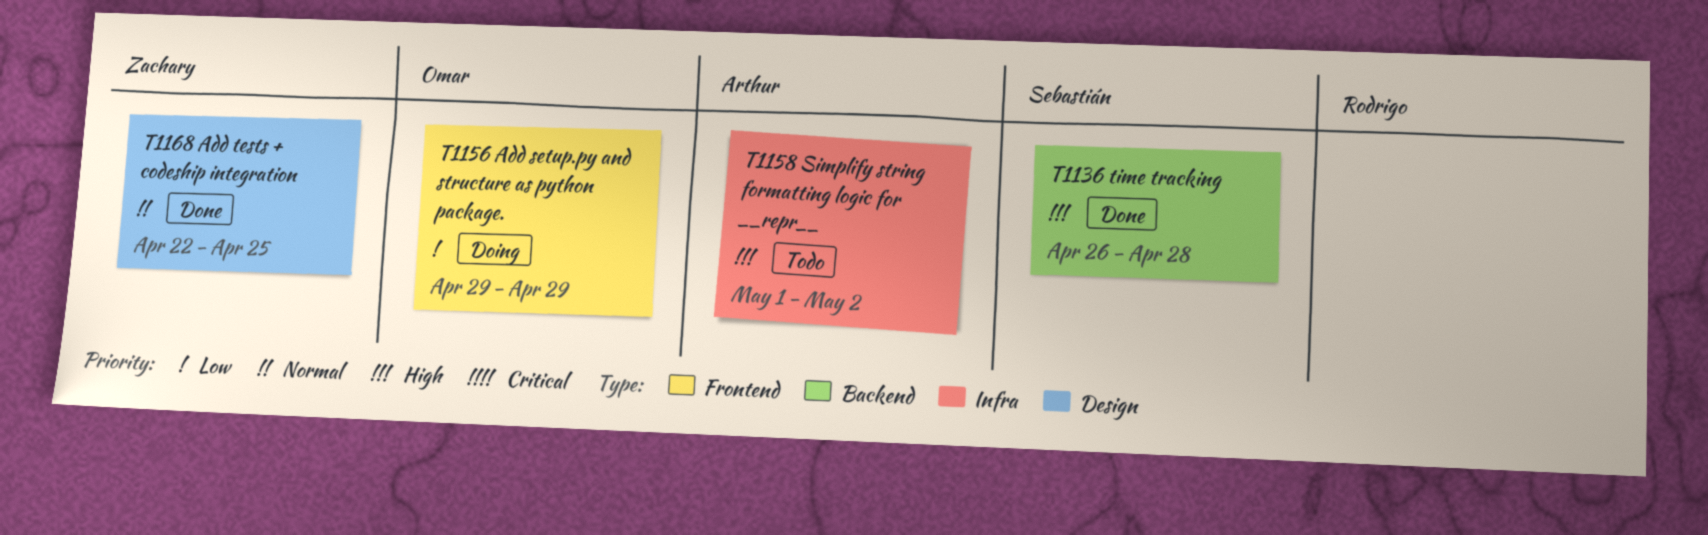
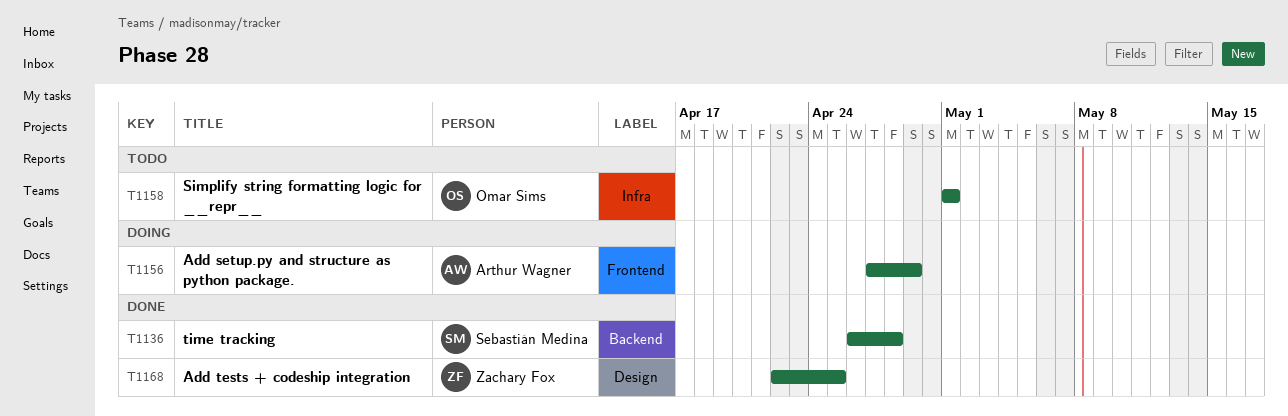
T1156, owner: Omar Sims -> Arthur Wagner
T1156, start: Apr 29 -> Apr 27
T1158, owner: Arthur Wagner -> Omar Sims
T1158, due: May 2 -> May 1

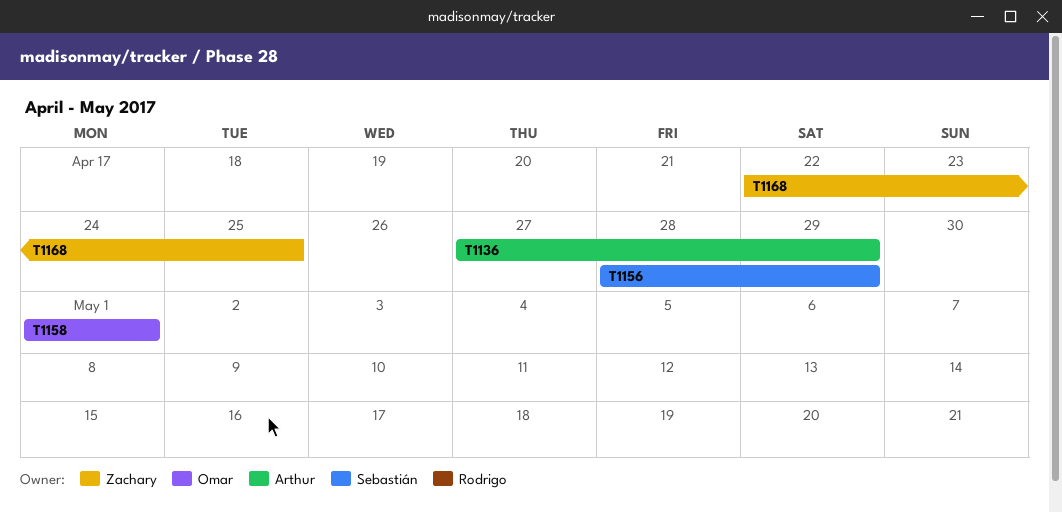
T1136, owner: Sebastián Medina -> Arthur Wagner
T1136, start: Apr 26 -> Apr 27
T1136, due: Apr 28 -> Apr 29
T1156, owner: Arthur Wagner -> Sebastián Medina
T1156, start: Apr 27 -> Apr 28

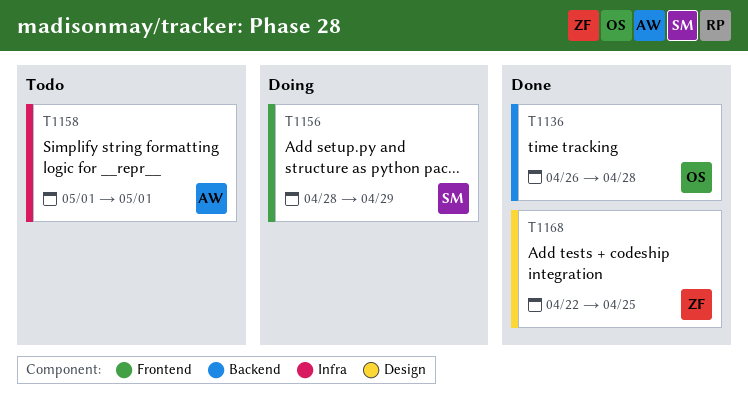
T1136, owner: Arthur -> Omar
T1136, start: Apr 27 -> Apr 26
T1136, due: Apr 29 -> Apr 28
T1158, owner: Omar -> Arthur

